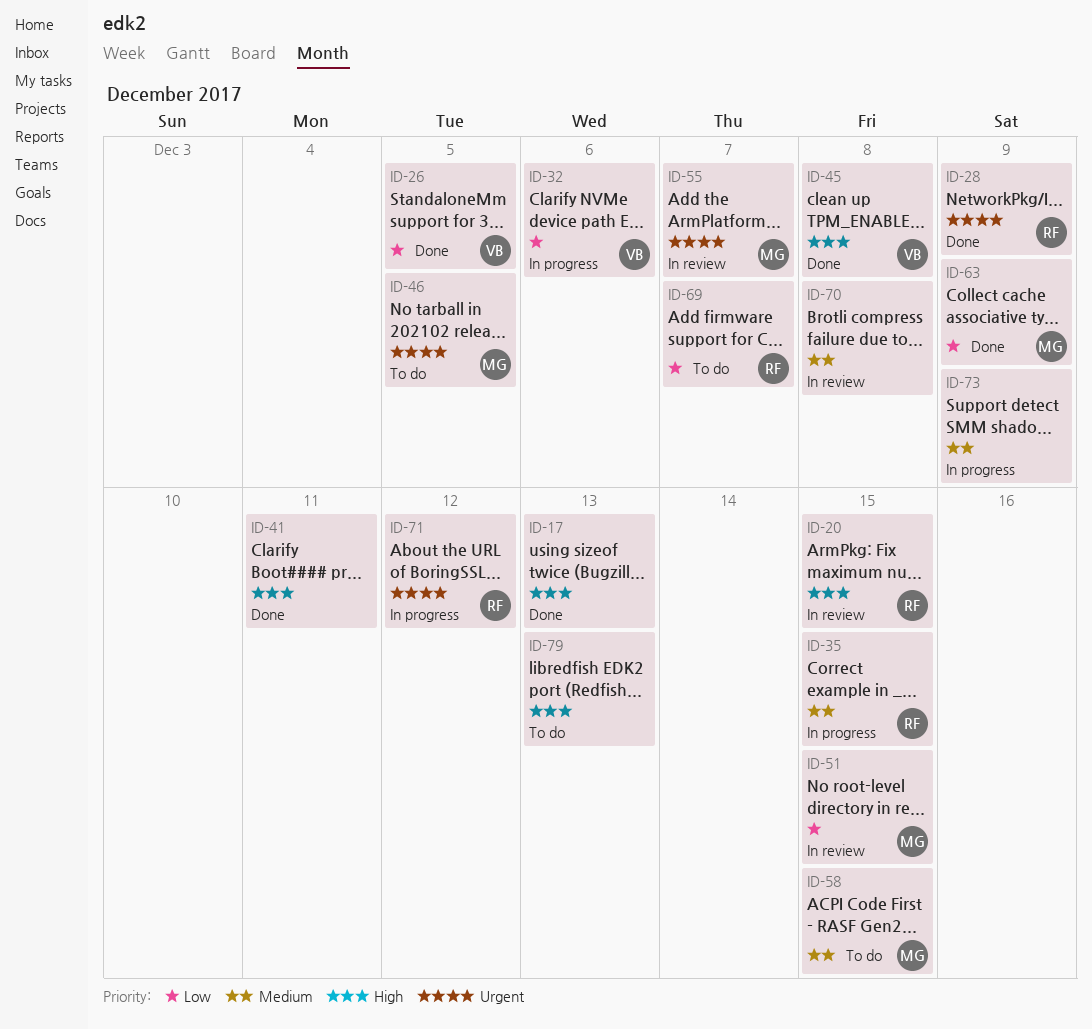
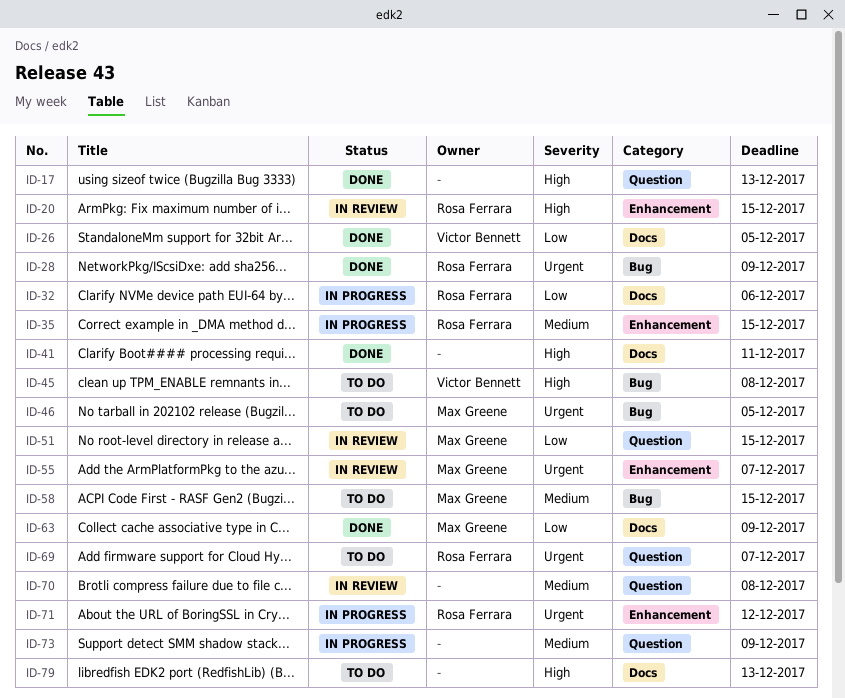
ID-32, owner: Victor Bennett -> Rosa Ferrara
ID-45, status: Done -> To do
ID-69, priority: Low -> Urgent

